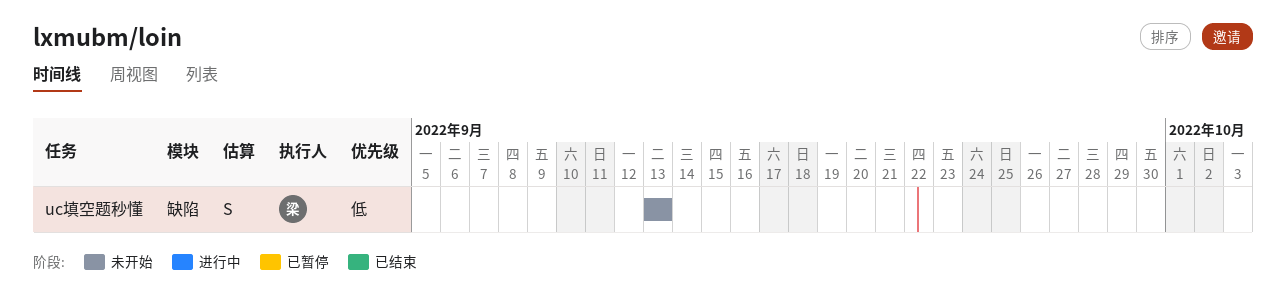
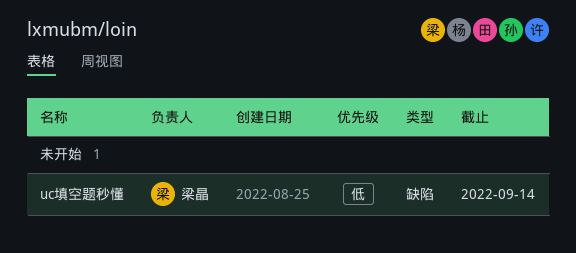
uc填空题秒懂, due: Sep 13 -> Sep 14

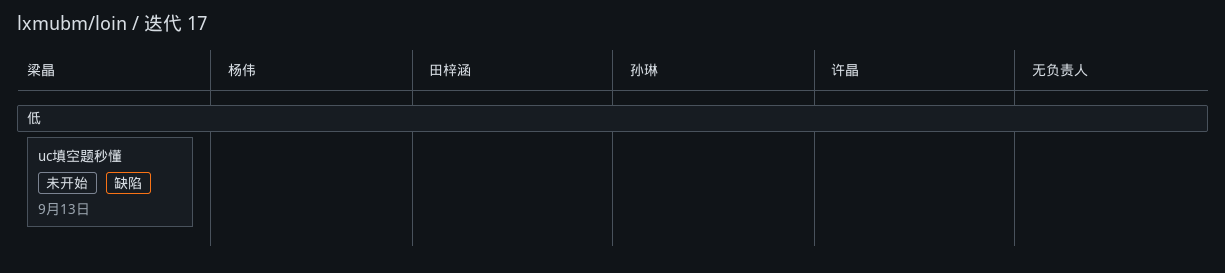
uc填空题秒懂, due: Sep 14 -> Sep 13

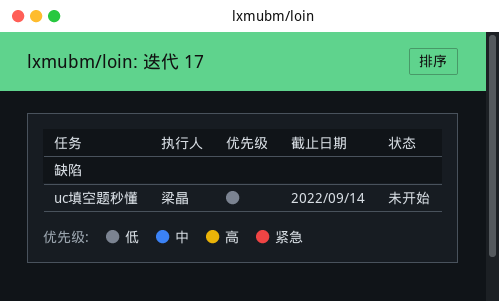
uc填空题秒懂, due: Sep 13 -> Sep 14

